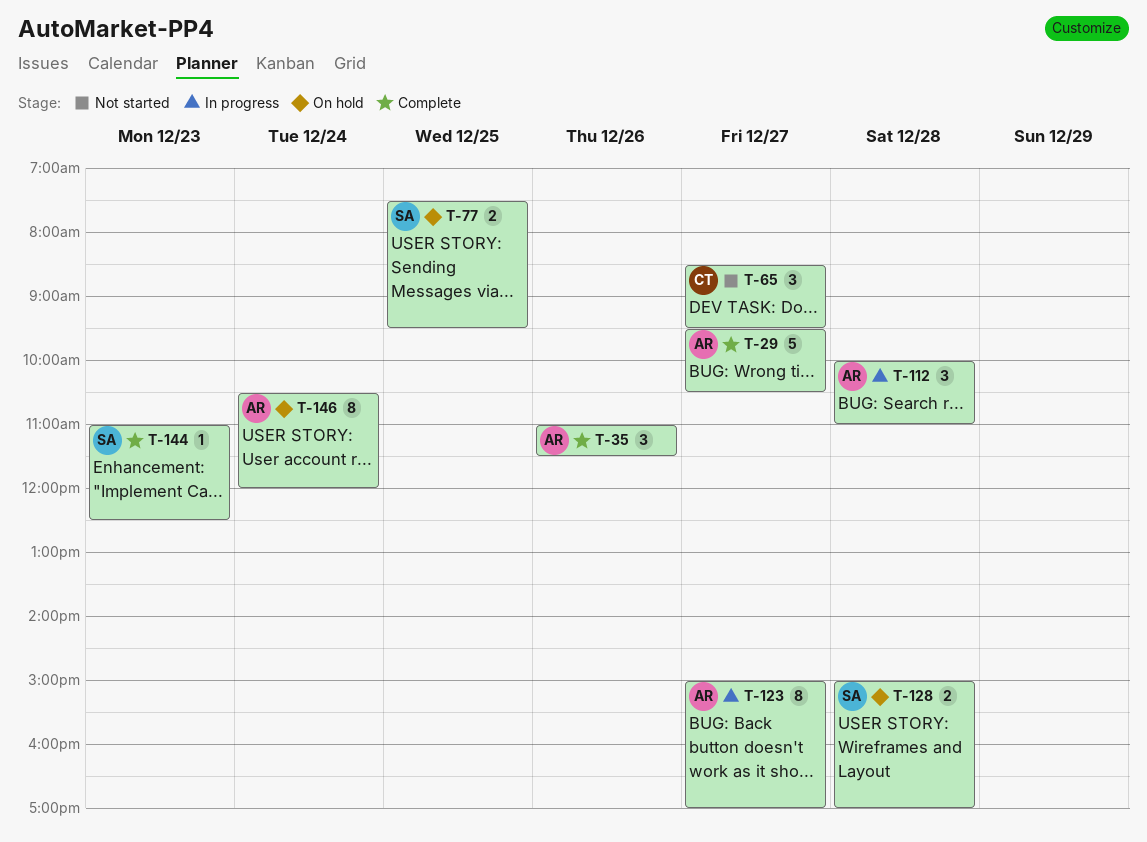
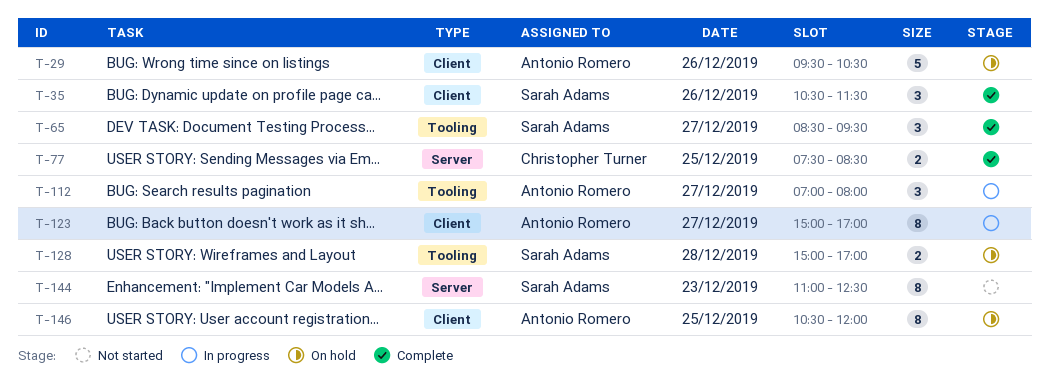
T-29, status: Complete -> On hold
T-29, day: Dec 27 -> Dec 26
T-35, owner: Antonio Romero -> Sarah Adams
T-35, begins: 11:00 -> 10:30
T-65, status: Not started -> Complete
T-65, owner: Christopher Turner -> Sarah Adams
T-77, status: On hold -> Complete
T-77, owner: Sarah Adams -> Christopher Turner
T-77, ends: 09:30 -> 08:30
T-112, day: Dec 28 -> Dec 27
T-112, begins: 10:00 -> 07:00
T-112, ends: 11:00 -> 08:00
T-144, status: Complete -> Not started
T-144, estimate: 1 -> 8
T-146, day: Dec 24 -> Dec 25

